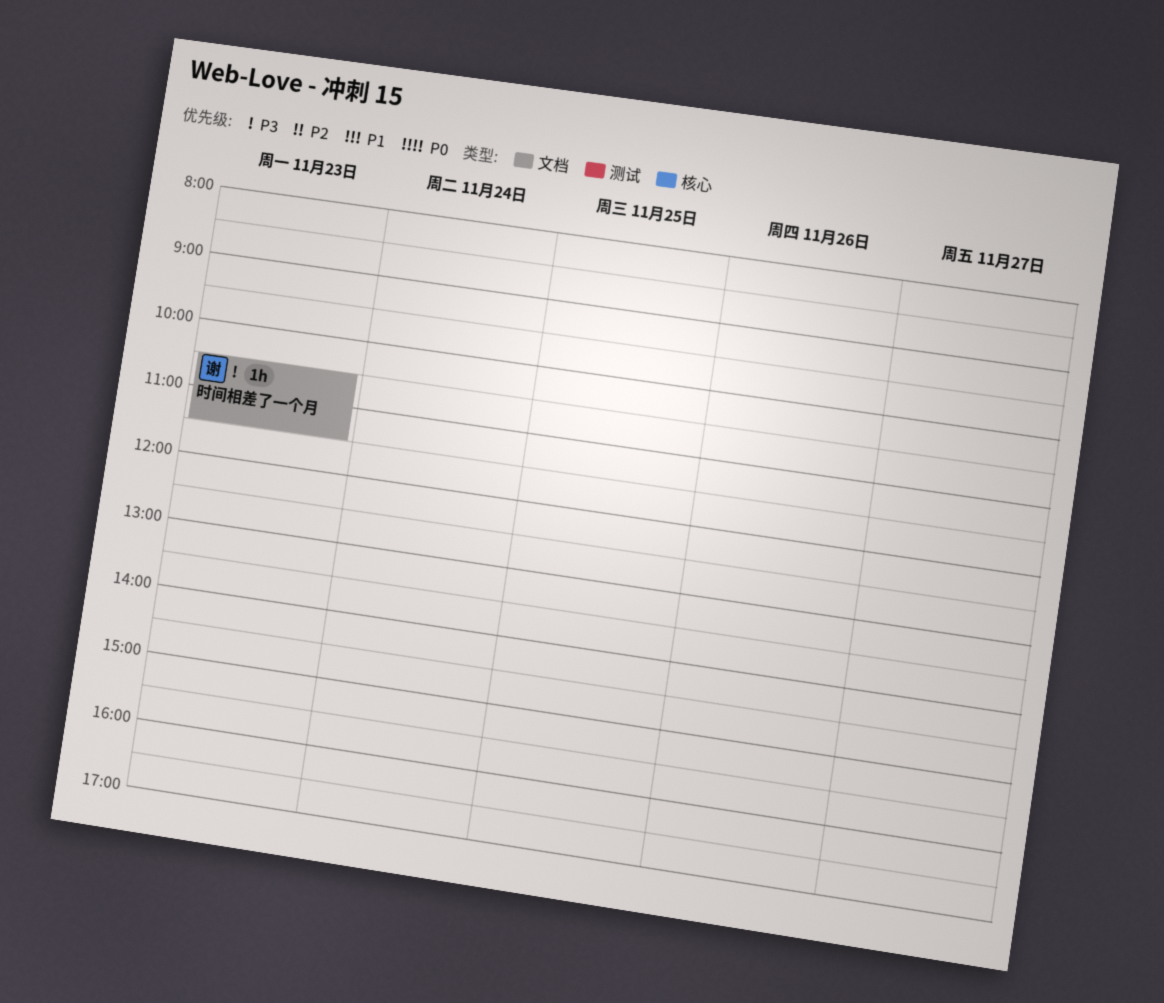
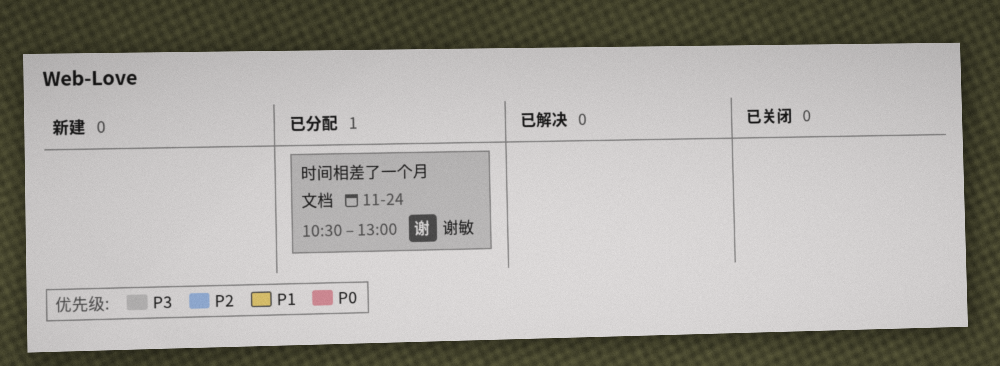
时间相差了一个月, day: Nov 23 -> Nov 24
时间相差了一个月, ends: 11:30 -> 13:00

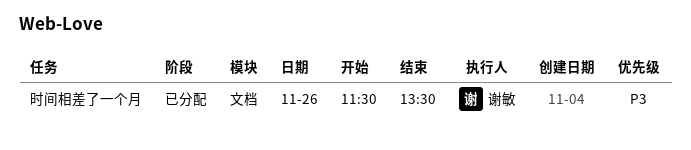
时间相差了一个月, day: Nov 24 -> Nov 26
时间相差了一个月, begins: 10:30 -> 11:30
时间相差了一个月, ends: 13:00 -> 13:30

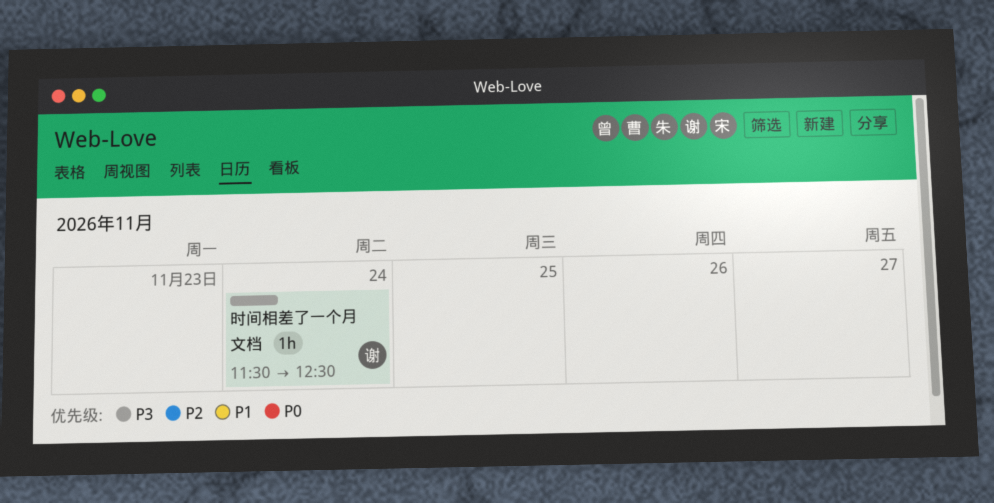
时间相差了一个月, day: Nov 26 -> Nov 24
时间相差了一个月, ends: 13:30 -> 12:30

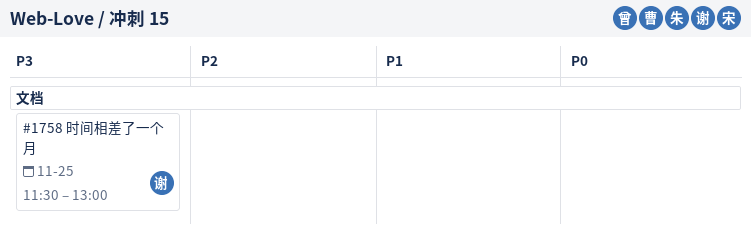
时间相差了一个月, day: Nov 24 -> Nov 25
时间相差了一个月, ends: 12:30 -> 13:00

